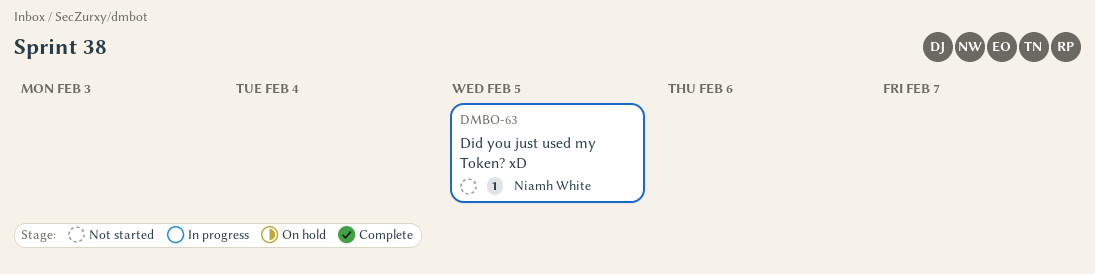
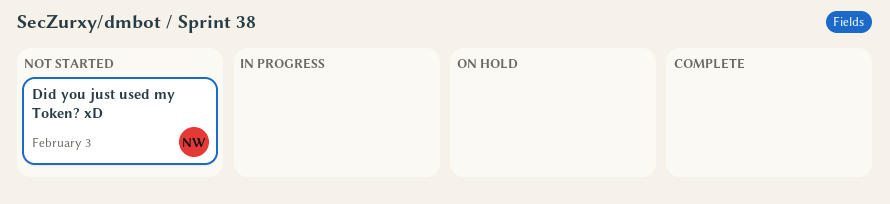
Did you just used my Token? xD, due: Feb 5 -> Feb 3

